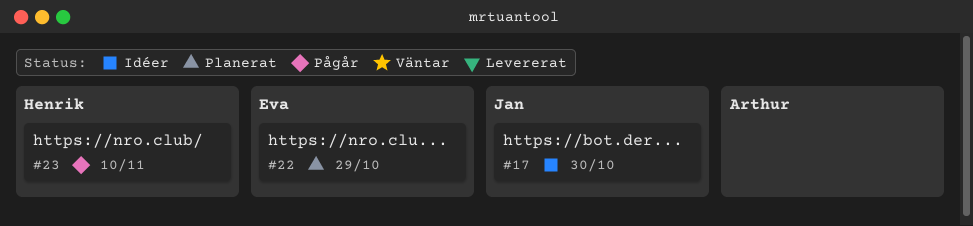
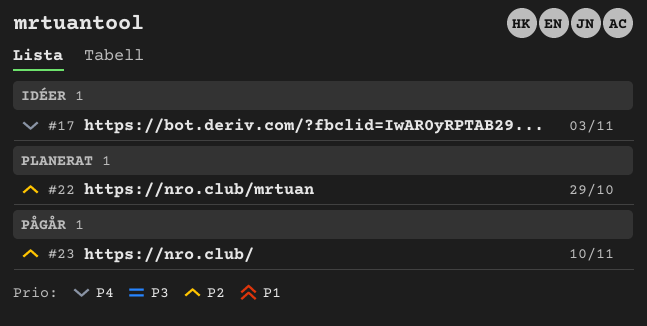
#17, due: Oct 30 -> Nov 3

